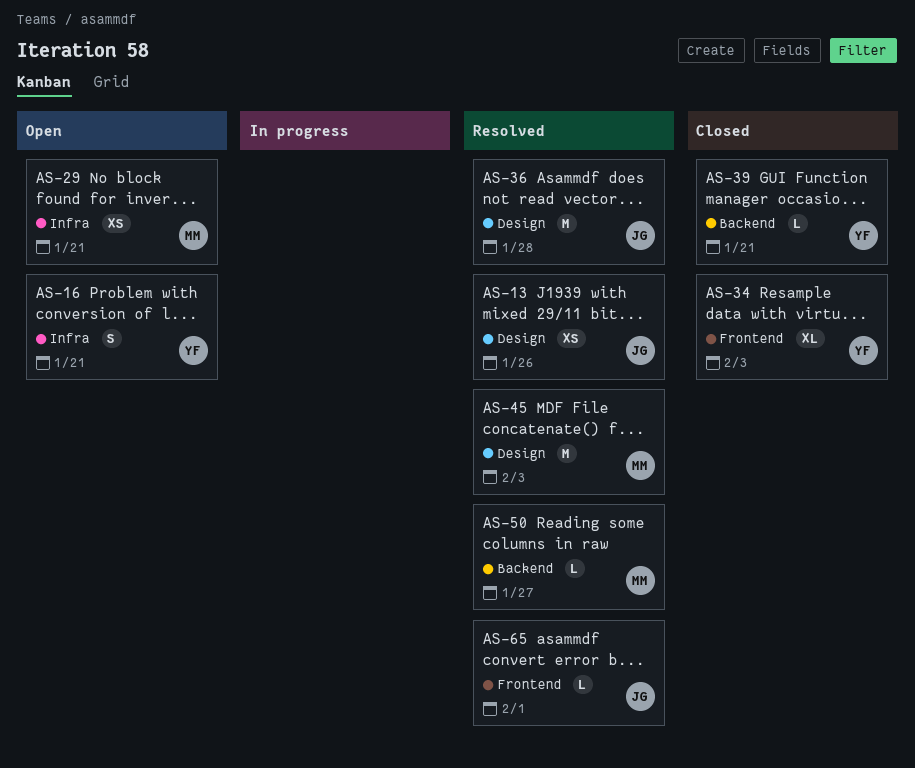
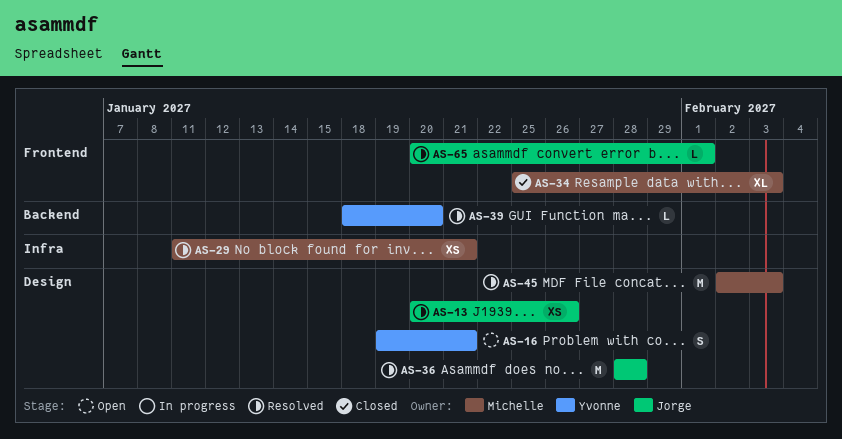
AS-16, label: Infra -> Design
AS-29, status: Open -> Resolved
AS-34, owner: Yvonne -> Michelle
AS-39, status: Closed -> Resolved
AS-39, due: Jan 21 -> Jan 20
AS-50: present -> none

